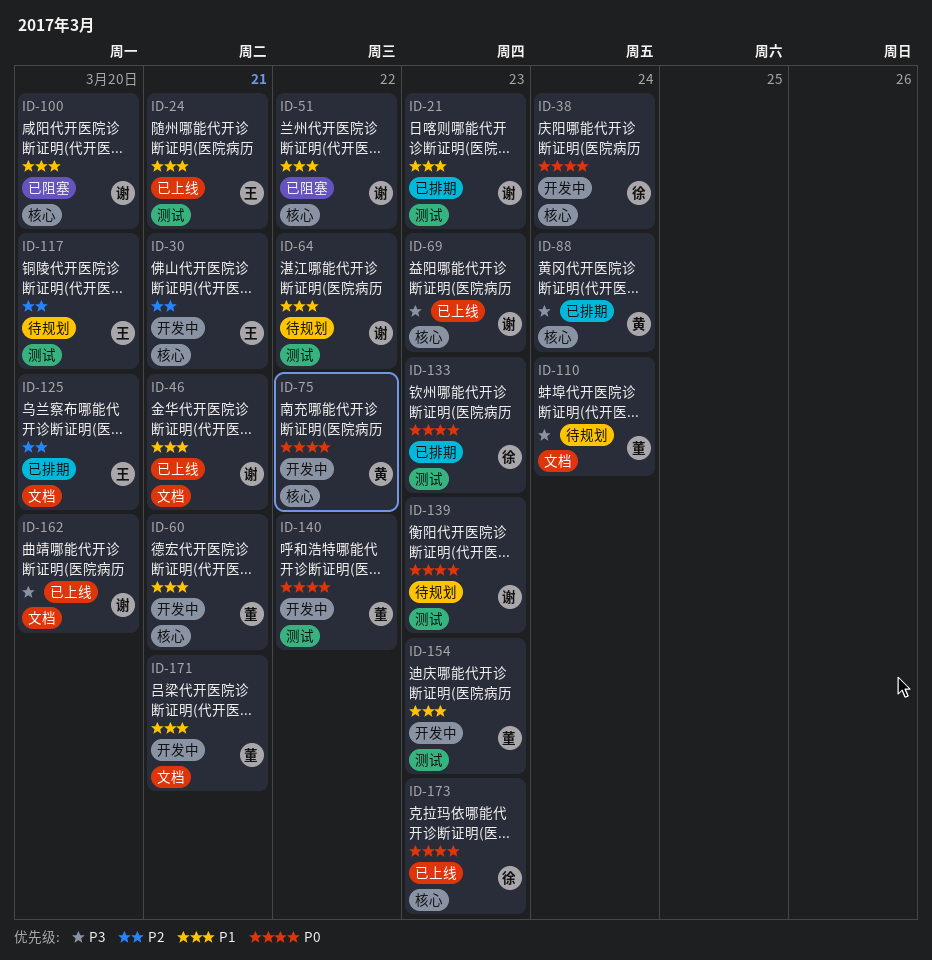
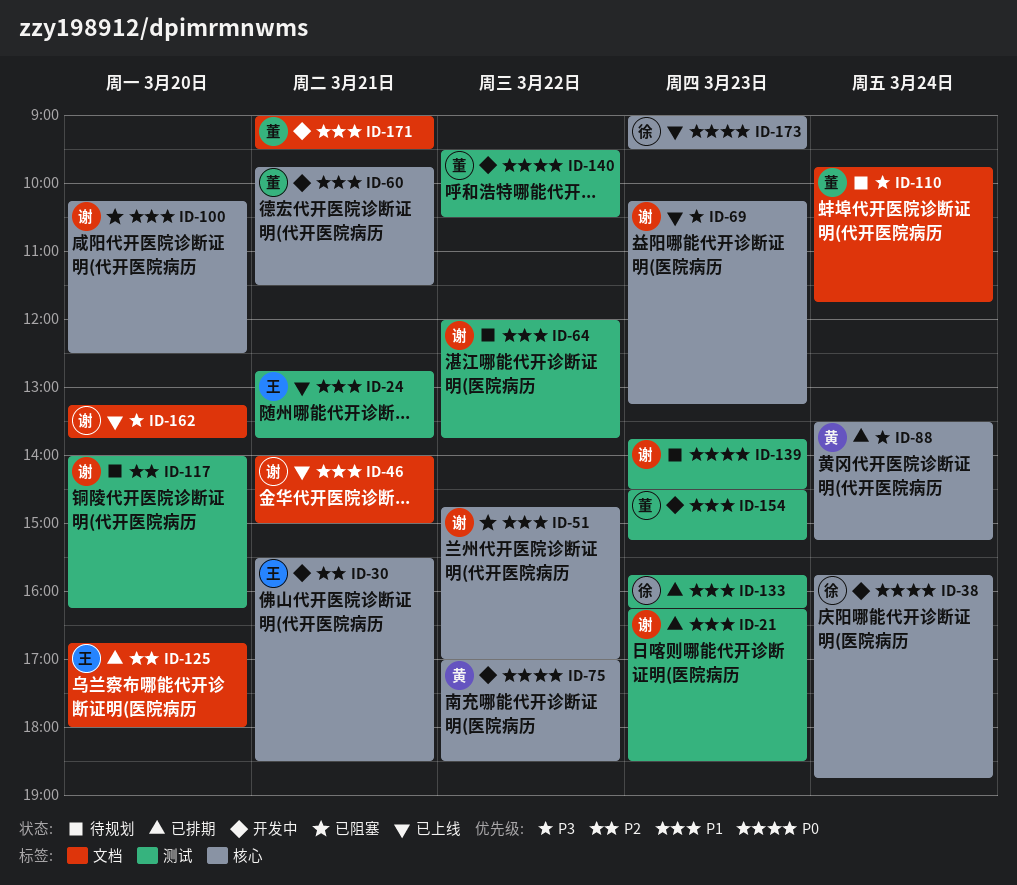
ID-117, owner: 王 -> 谢
ID-133, priority: P0 -> P1

